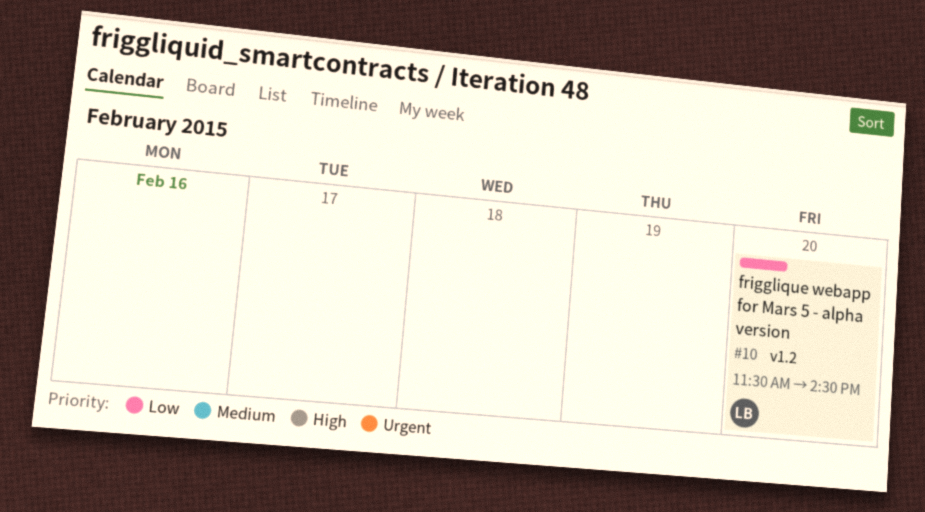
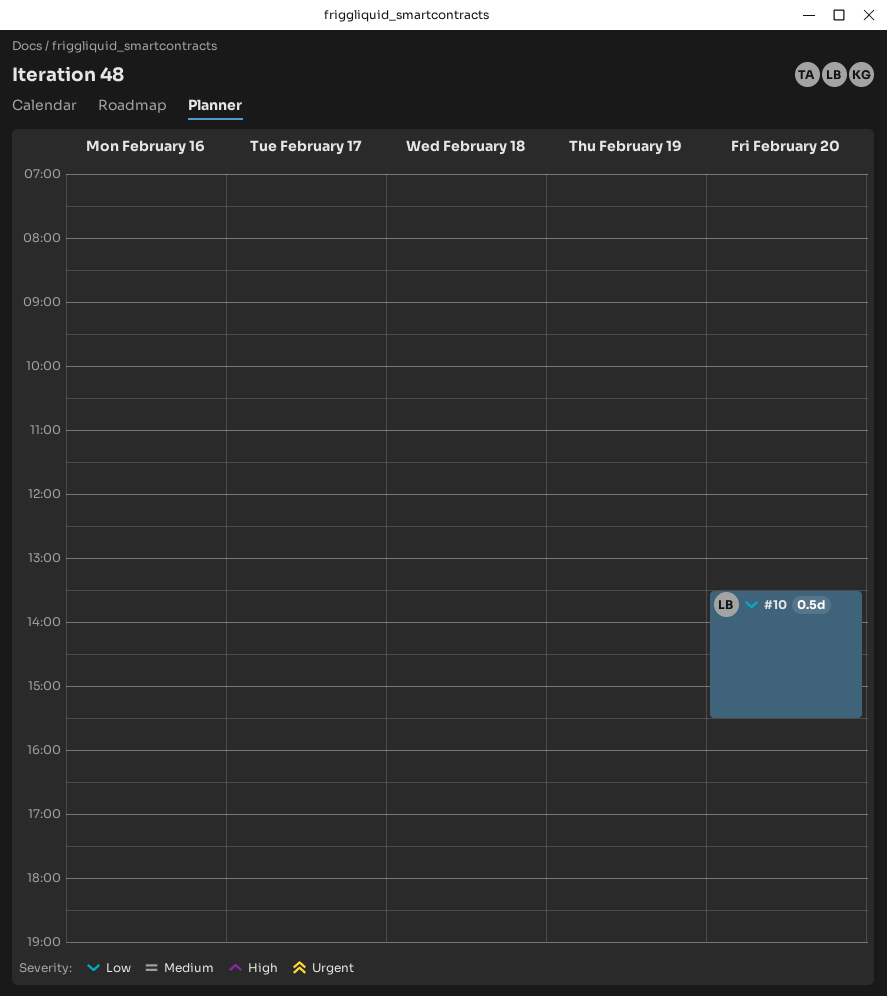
#10, begins: 11:30 -> 13:30
#10, ends: 14:30 -> 15:30

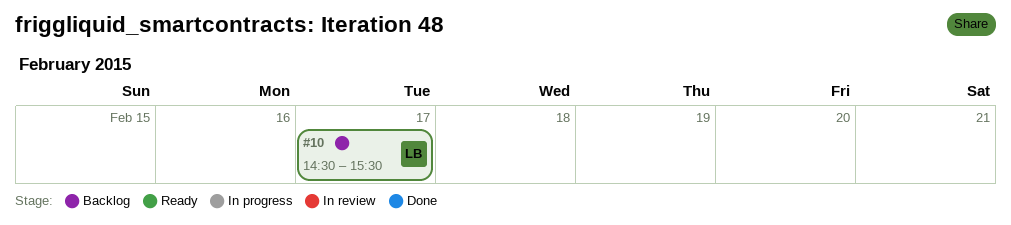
#10, day: Feb 20 -> Feb 17
#10, begins: 13:30 -> 14:30

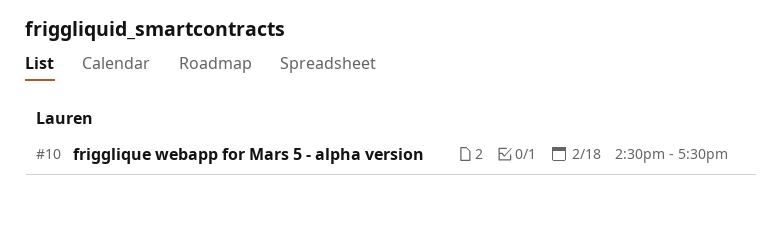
#10, day: Feb 17 -> Feb 18
#10, ends: 15:30 -> 17:30

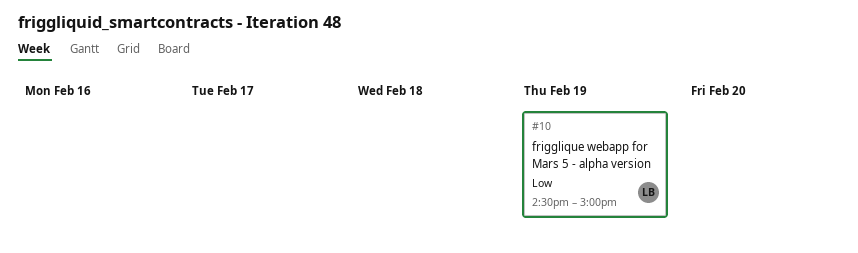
#10, day: Feb 18 -> Feb 19
#10, ends: 17:30 -> 15:00

